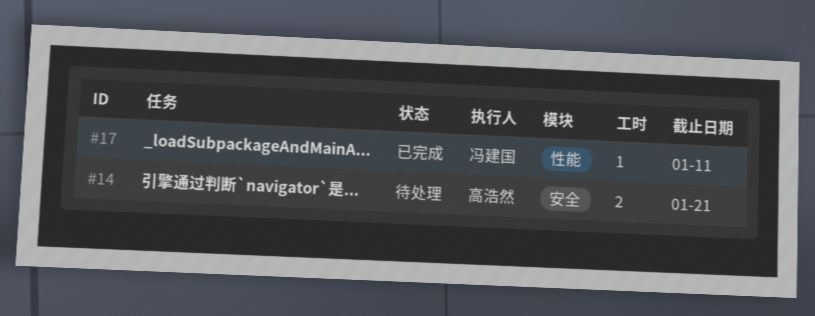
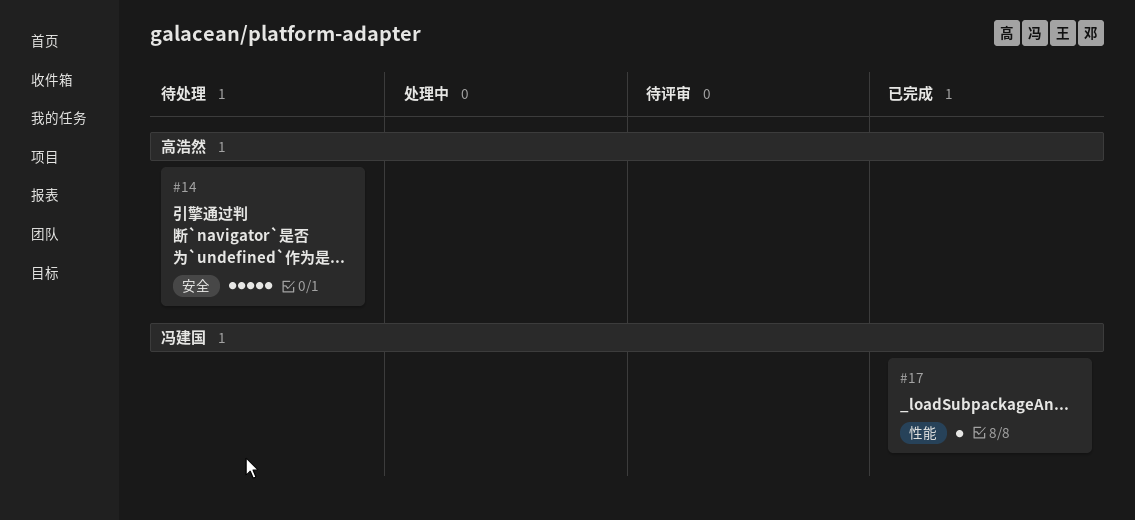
#14, estimate: 2 -> 5

